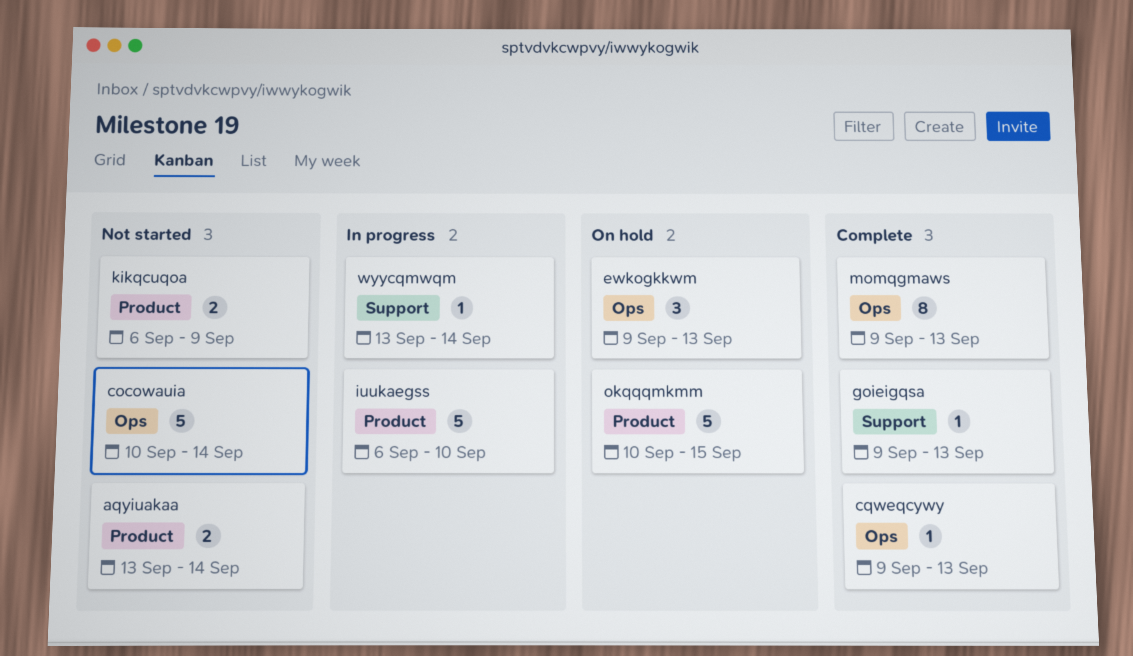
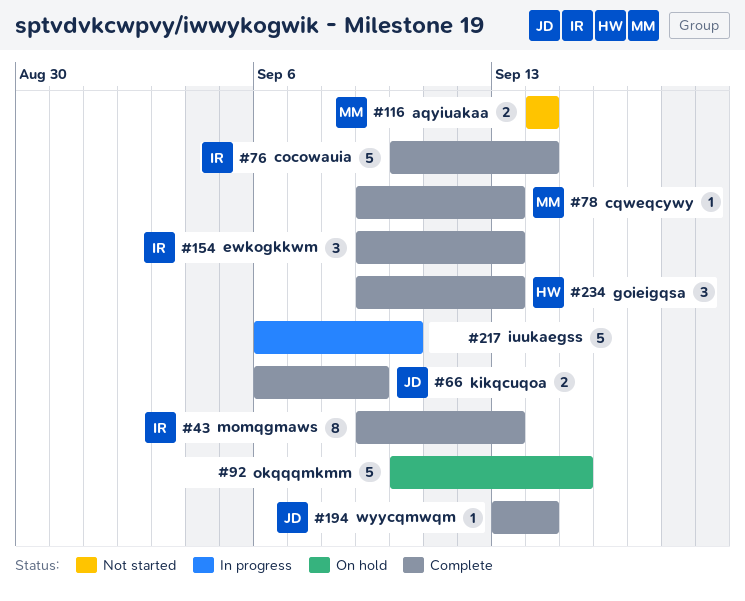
aqyiuakaa, start: Sep 13 -> Sep 14
cocowauia, status: Not started -> Complete
ewkogkkwm, status: On hold -> Complete
goieigqsa, estimate: 1 -> 3
kikqcuqoa, status: Not started -> Complete
wyycqmwqm, status: In progress -> Complete

